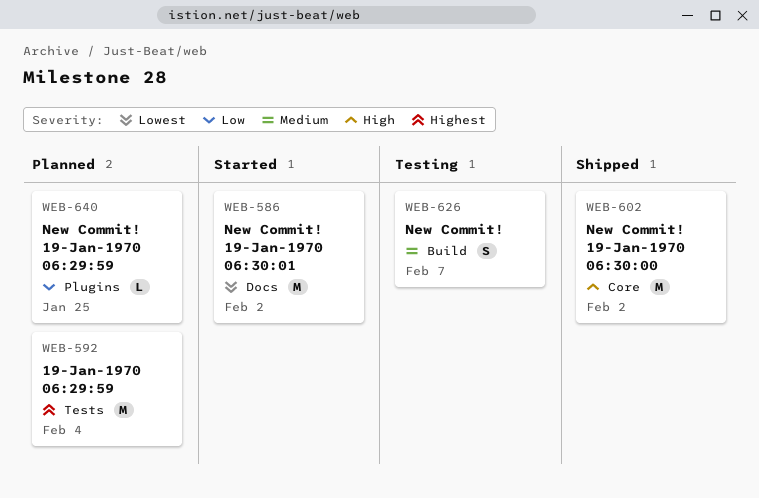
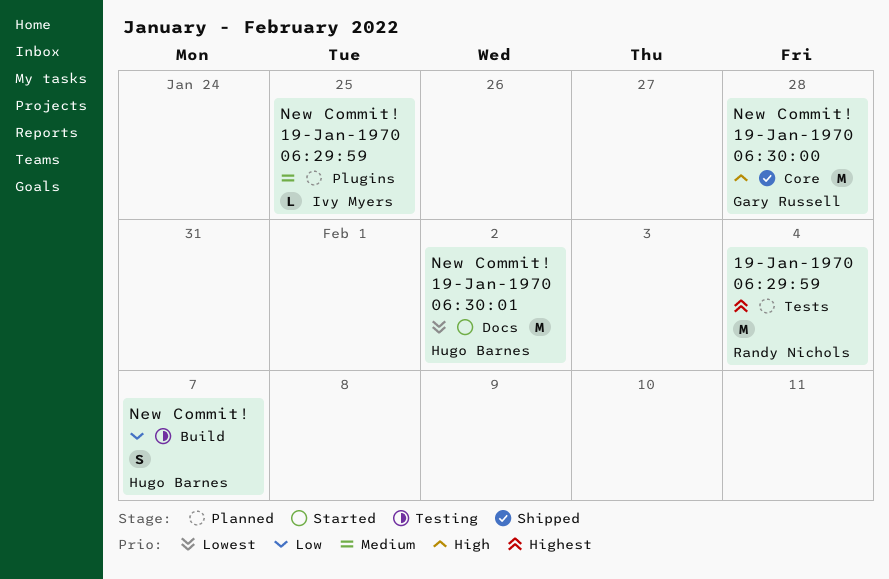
New Commit!, priority: Medium -> Low
New Commit! 19-Jan-1970 06:29:59, priority: Low -> Medium
New Commit! 19-Jan-1970 06:30:00, due: Feb 2 -> Jan 28

